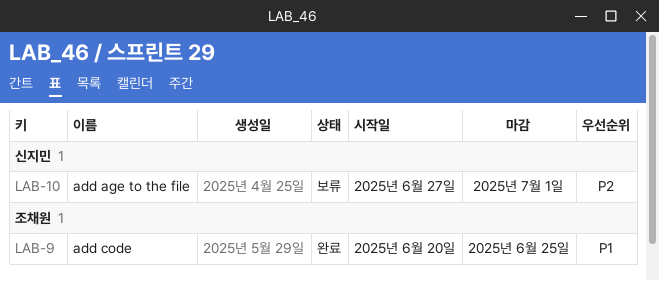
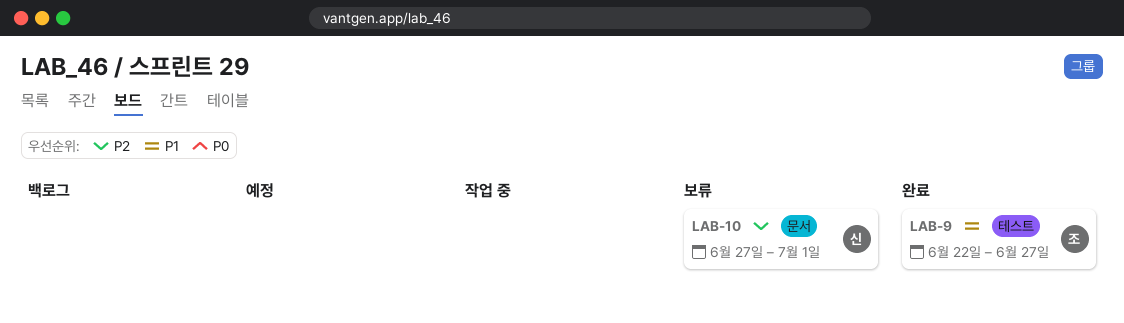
LAB-9, start: Jun 20 -> Jun 22
LAB-9, due: Jun 25 -> Jun 27

